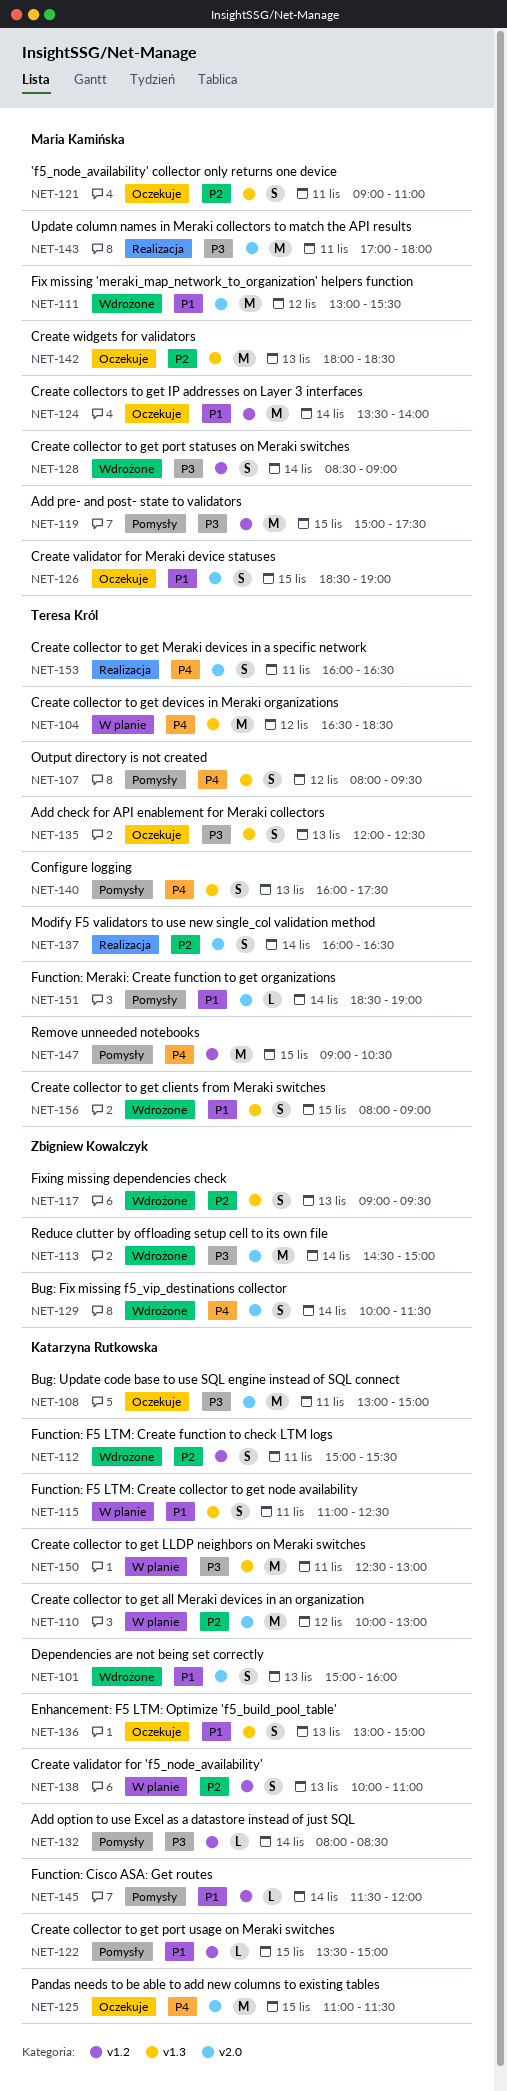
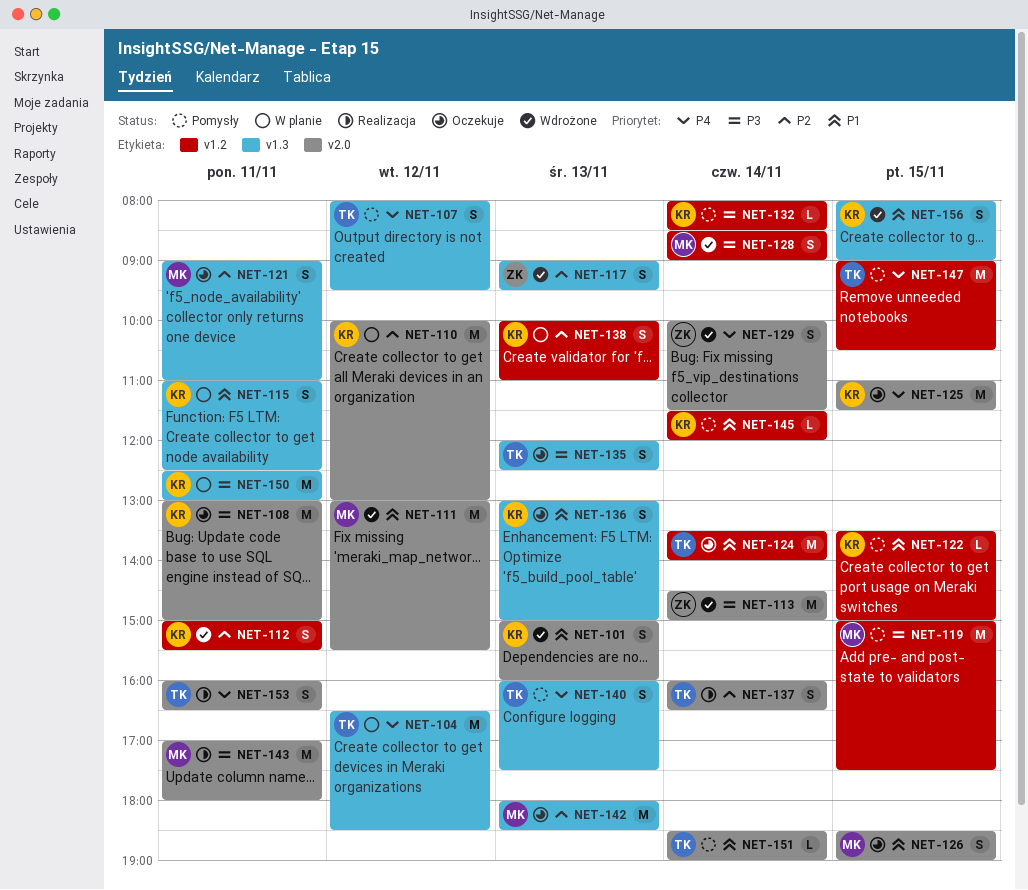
NET-124, owner: Maria Kamińska -> Teresa Król
NET-156, owner: Teresa Król -> Katarzyna Rutkowska

